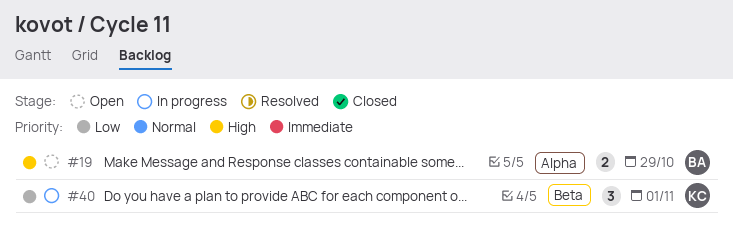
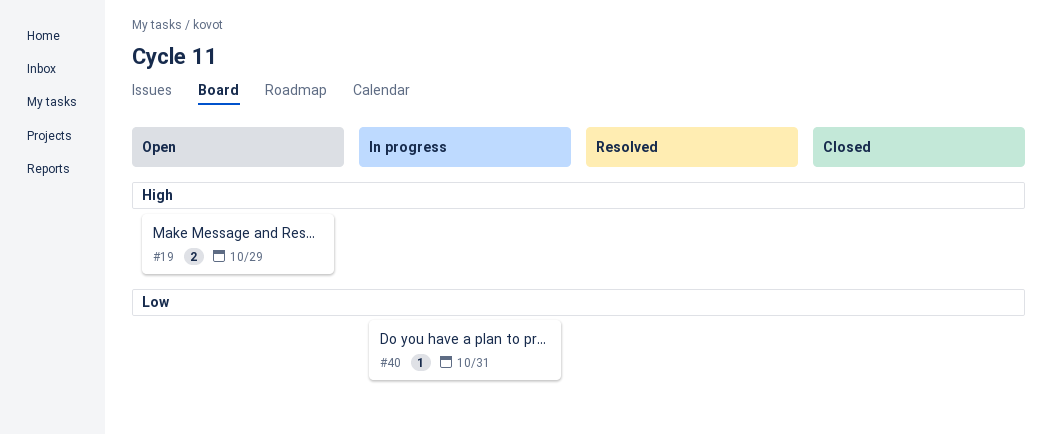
#40, estimate: 3 -> 1
#40, due: Nov 1 -> Oct 31

